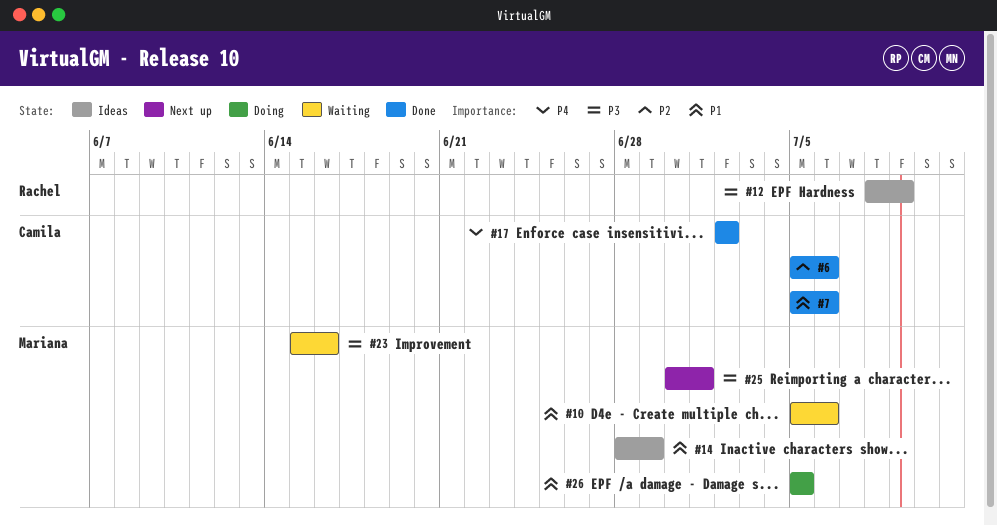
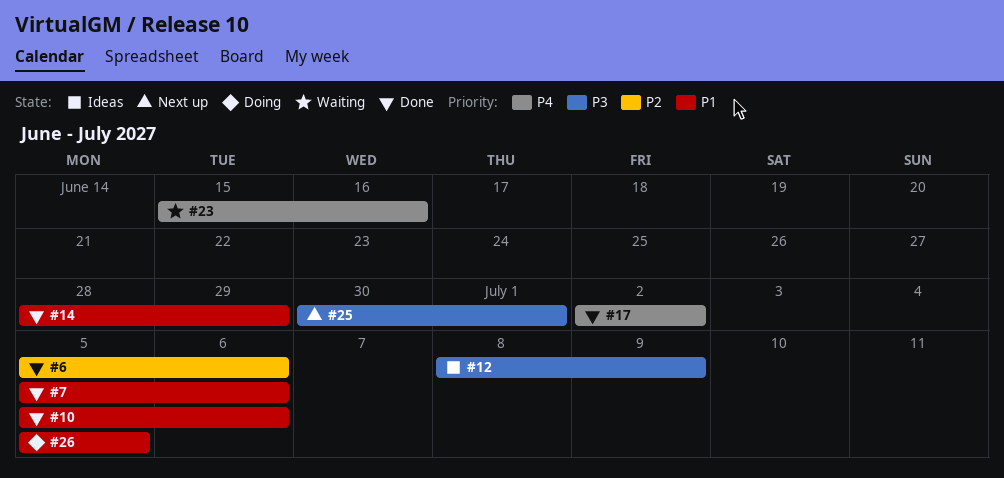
#10, status: Waiting -> Done
#14, status: Ideas -> Done
#23, priority: P3 -> P4

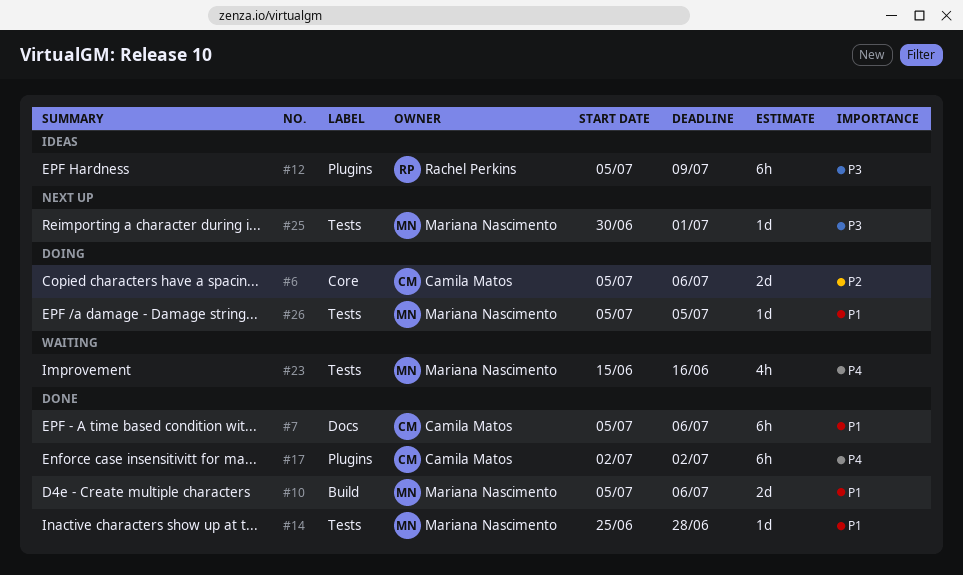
#6, status: Done -> Doing
#12, start: Jul 8 -> Jul 5
#14, start: Jun 28 -> Jun 25
#14, due: Jun 29 -> Jun 28

